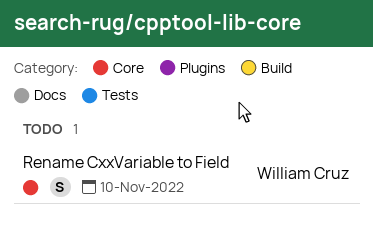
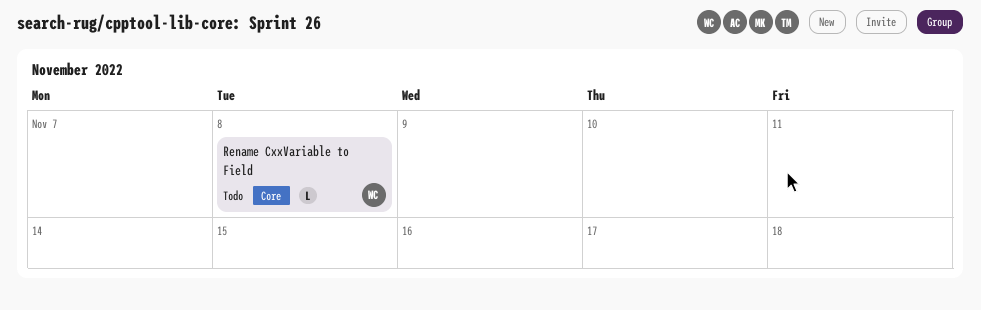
Rename CxxVariable to Field, estimate: S -> L
Rename CxxVariable to Field, due: Nov 10 -> Nov 8

